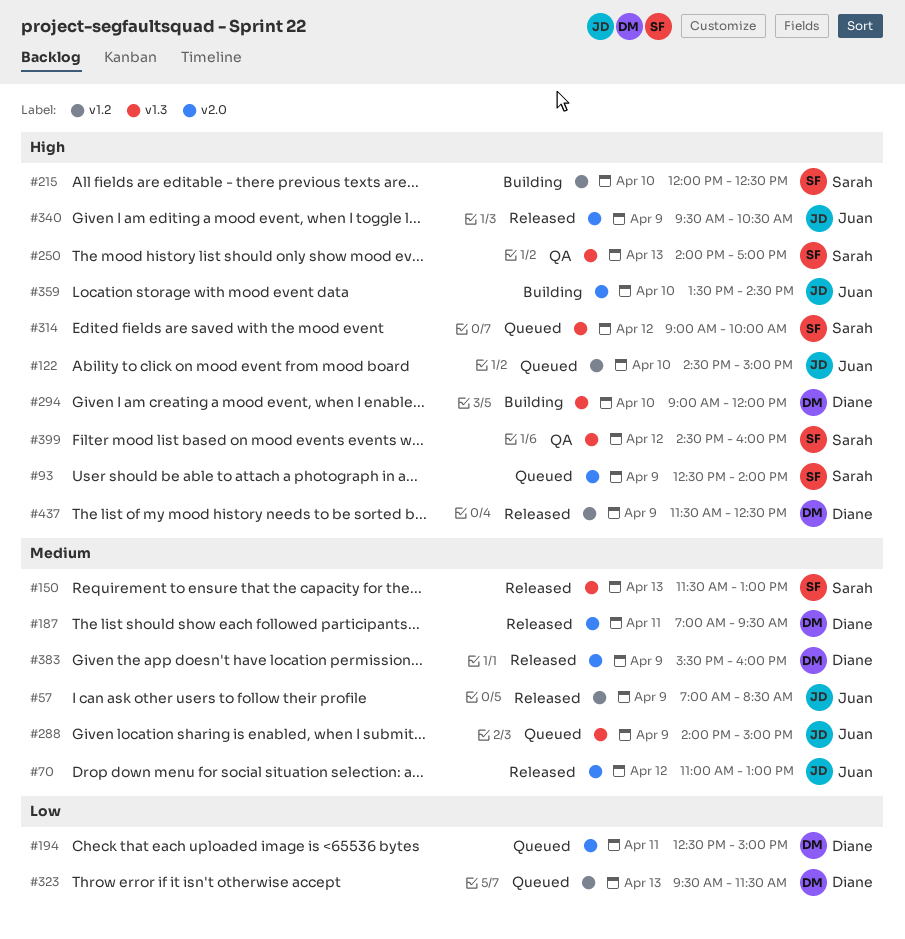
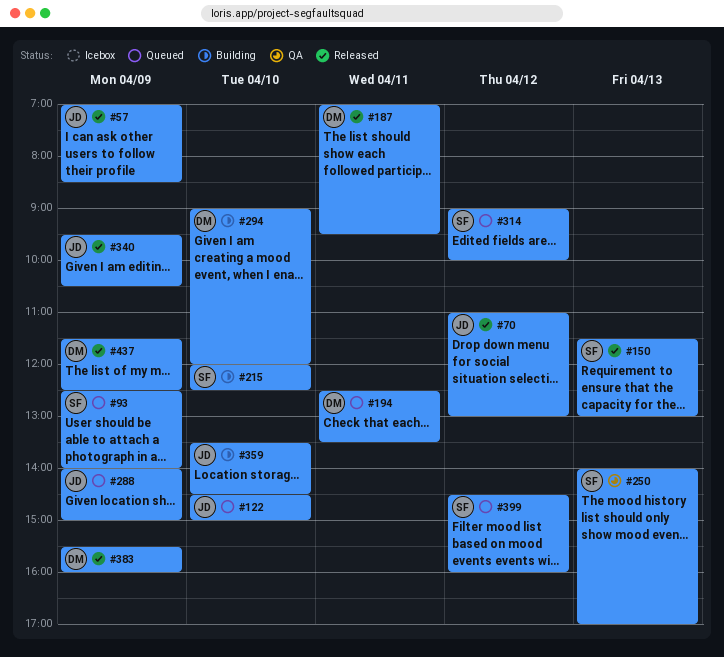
#194, ends: 15:00 -> 13:30
#323: present -> none
#399, status: QA -> Queued

